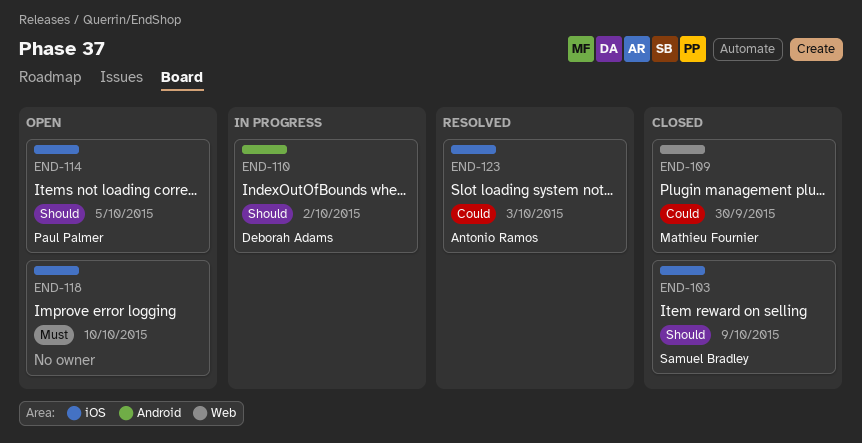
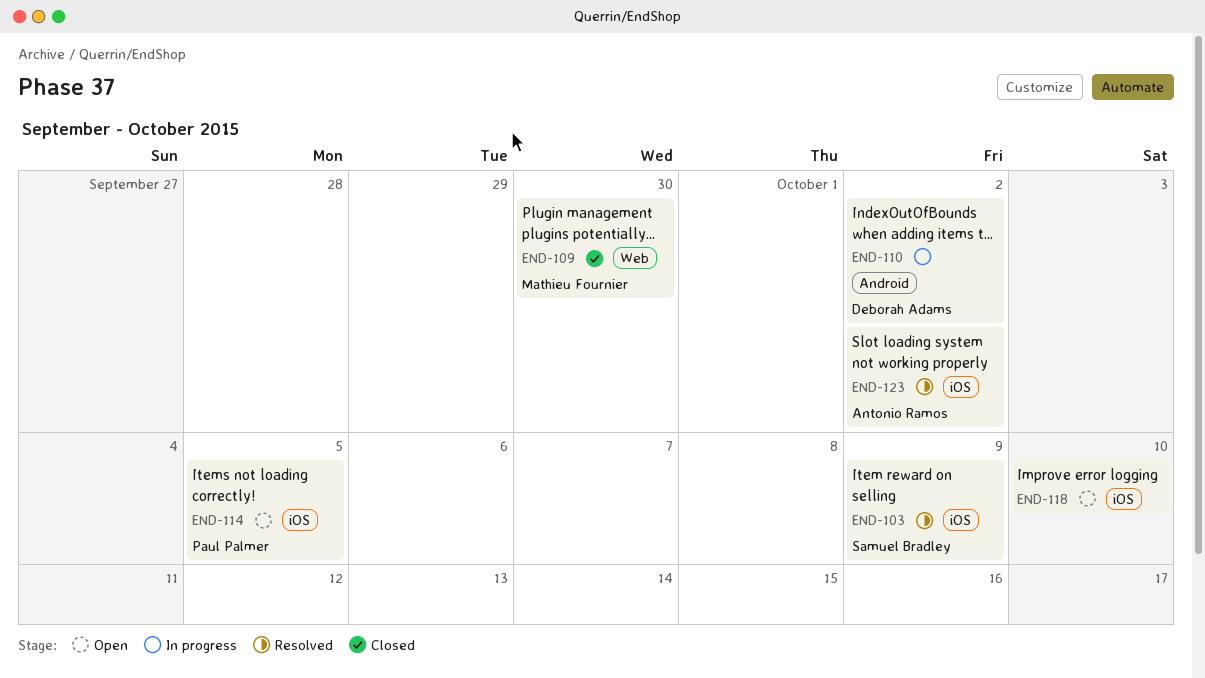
END-103, status: Closed -> Resolved
END-123, due: Oct 3 -> Oct 2

